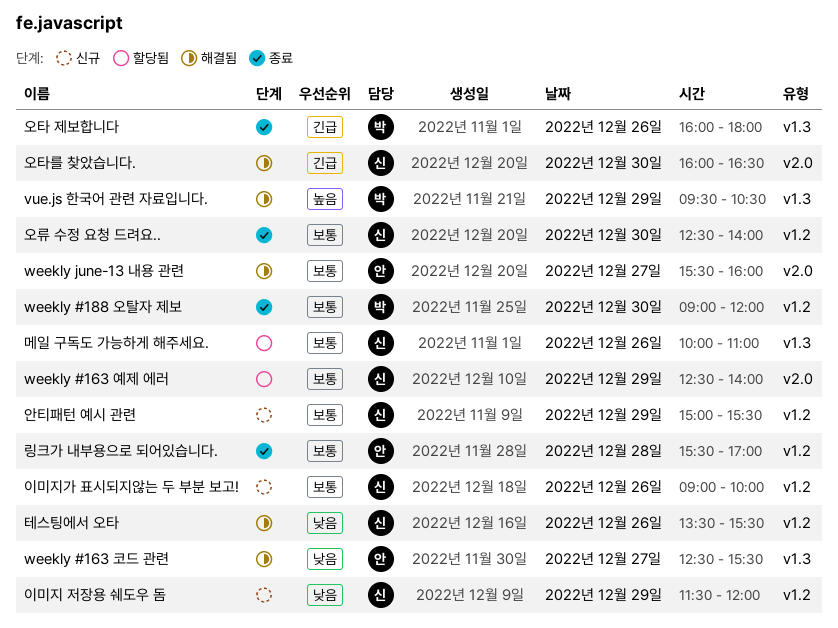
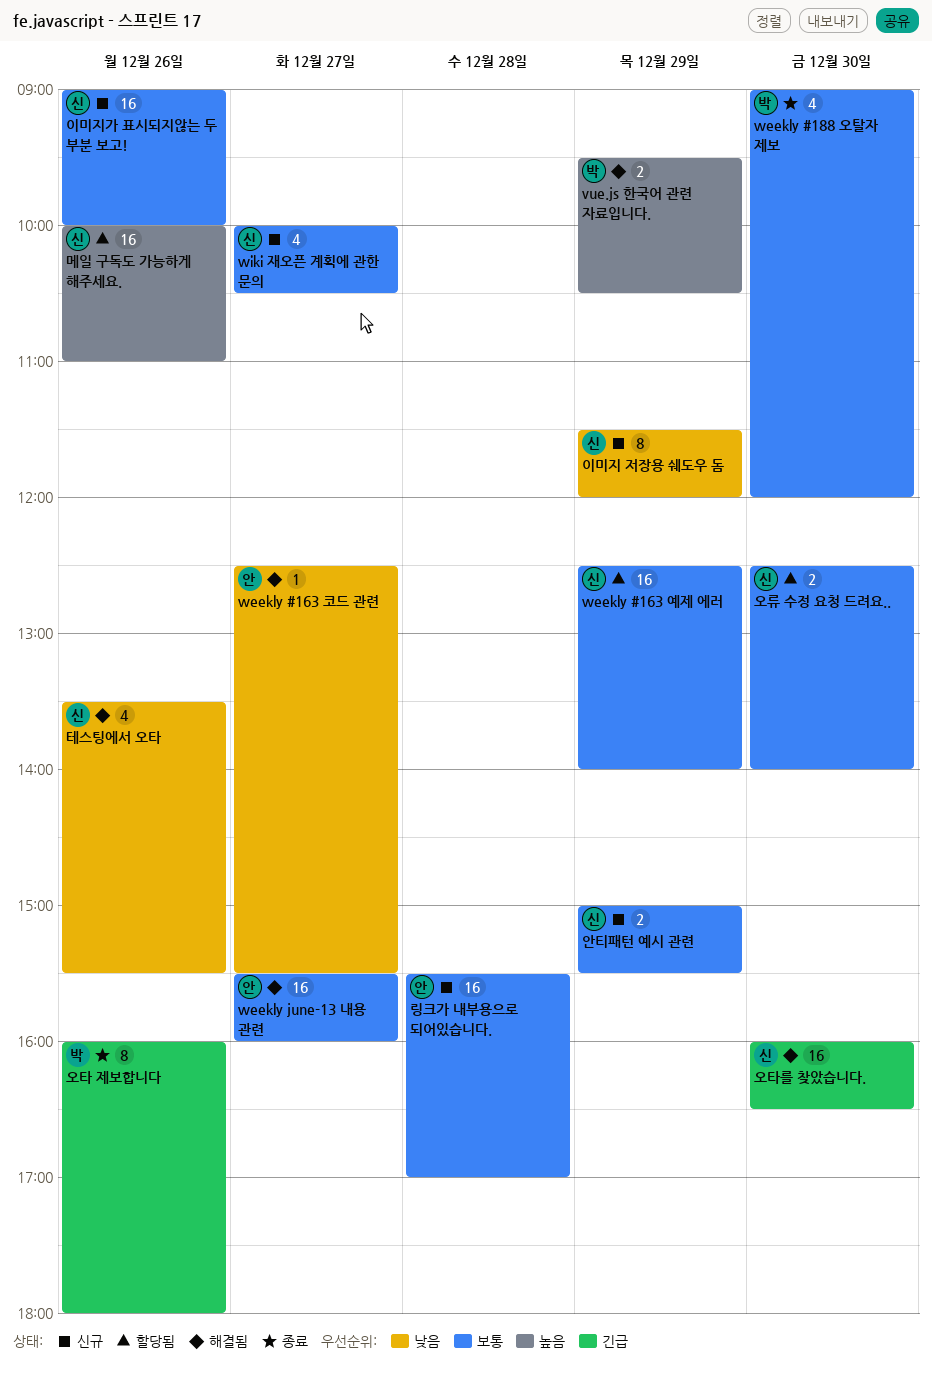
wiki 재오픈 계획에 관한 문의: none -> present
링크가 내부용으로 되어있습니다., status: 종료 -> 신규
메일 구독도 가능하게 해주세요., priority: 보통 -> 높음
오류 수정 요청 드려요.., status: 종료 -> 할당됨

